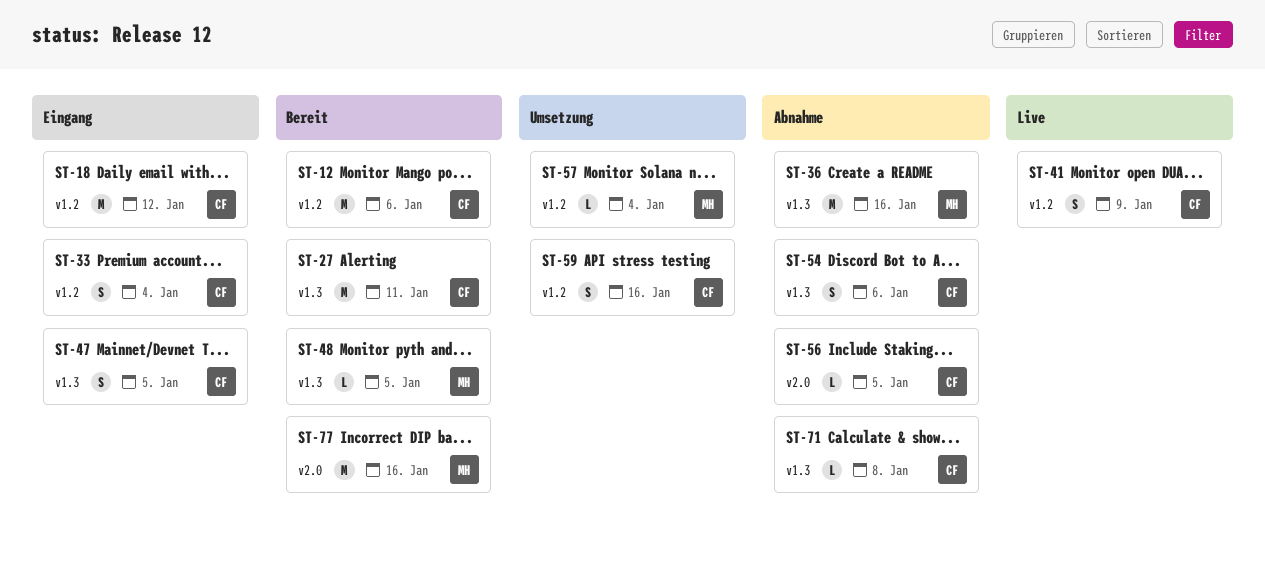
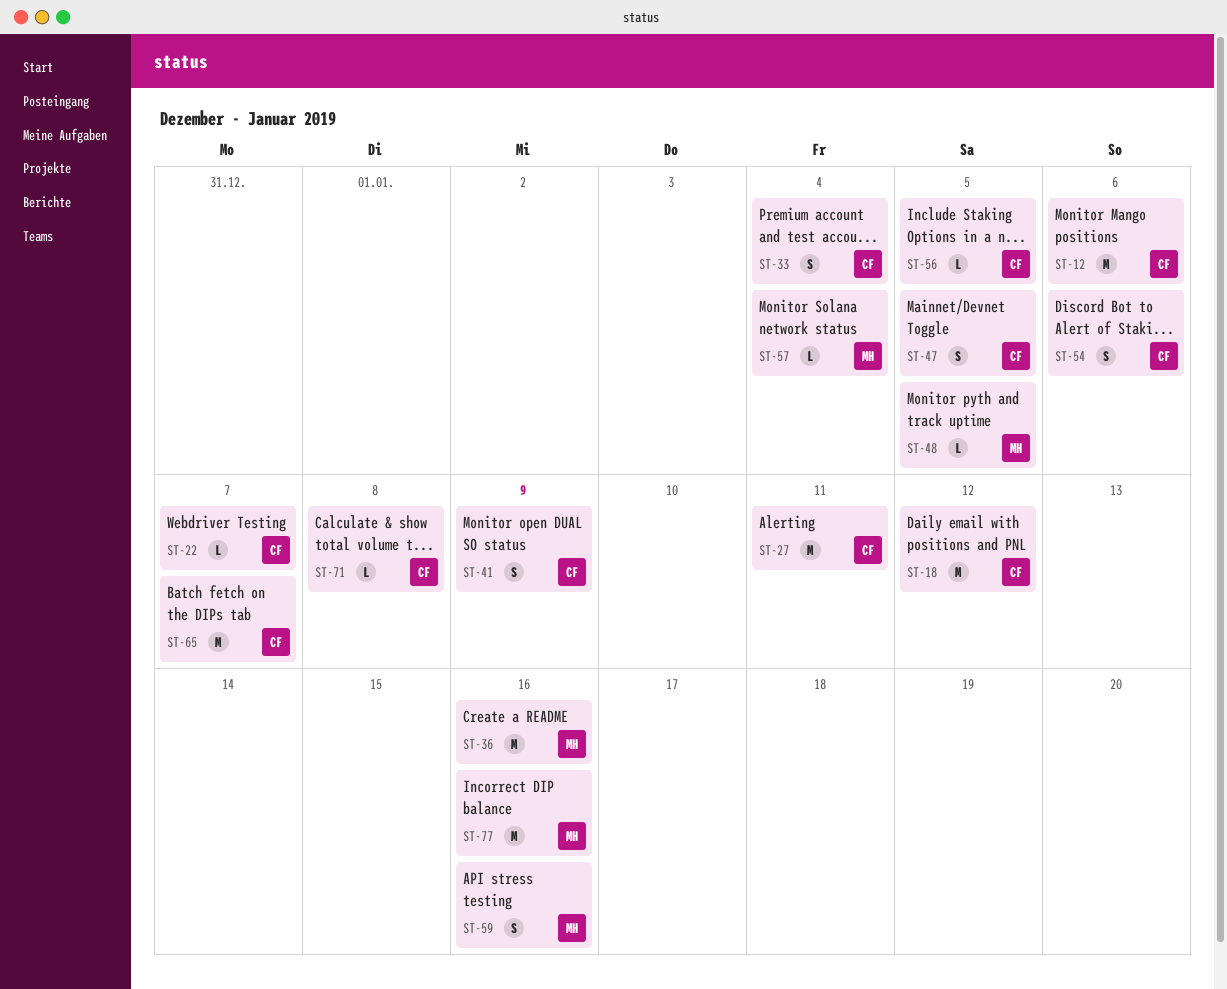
ST-22: none -> present
ST-59, owner: CF -> MH
ST-65: none -> present

